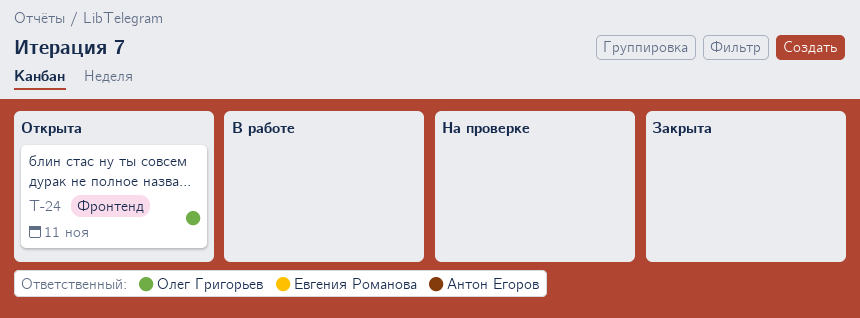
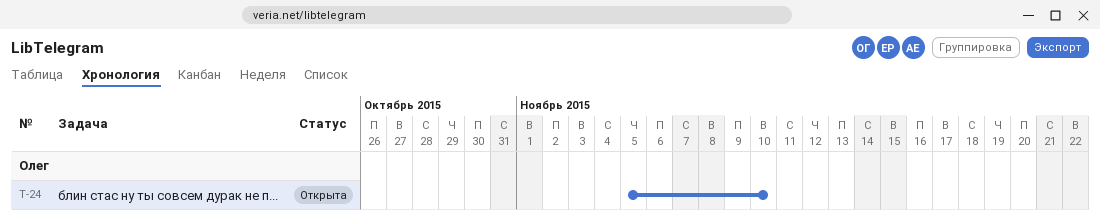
T-24, due: Nov 11 -> Nov 10

